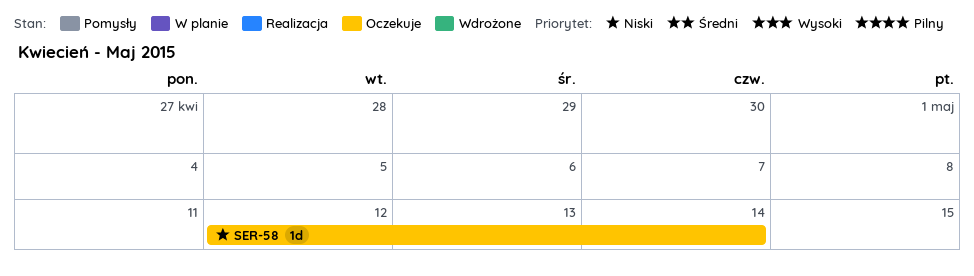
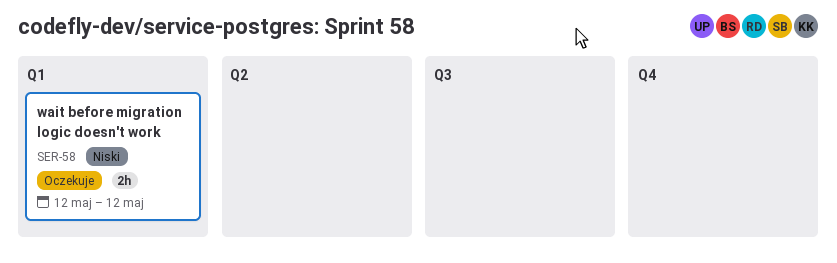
SER-58, estimate: 1d -> 2h
SER-58, due: May 14 -> May 12

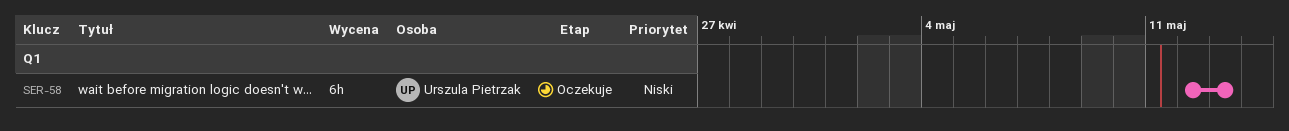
SER-58, estimate: 2h -> 6h
SER-58, due: May 12 -> May 13

